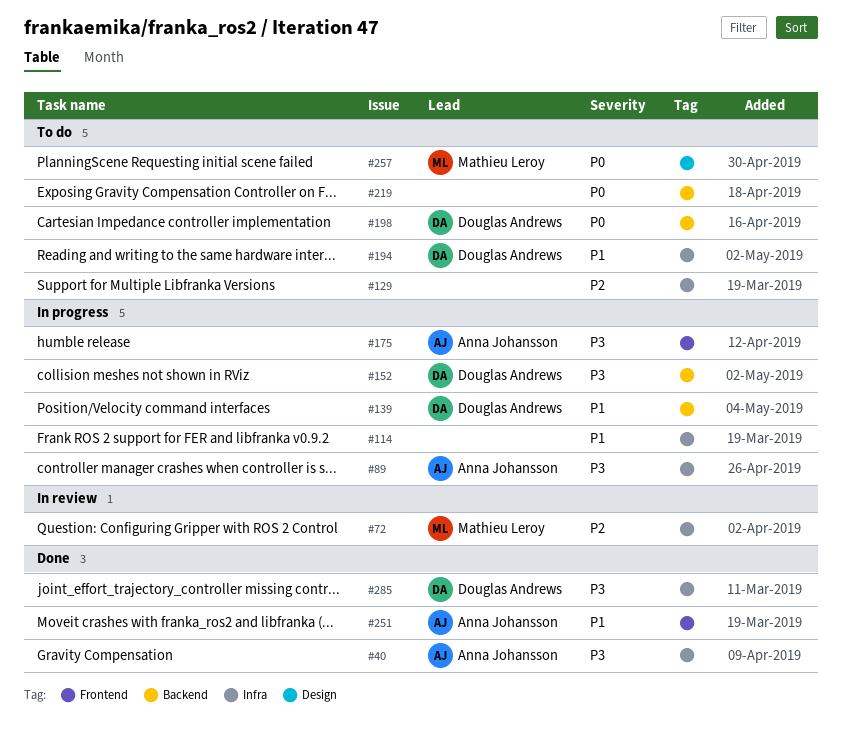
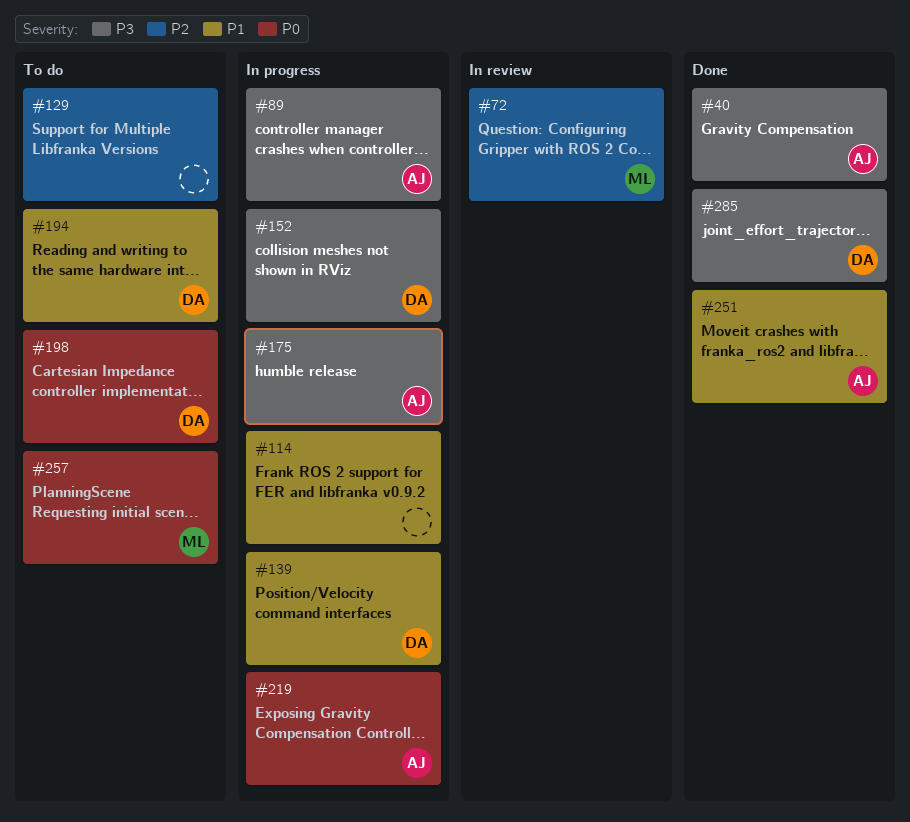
#219, status: To do -> In progress
#219, owner: none -> Anna Johansson

